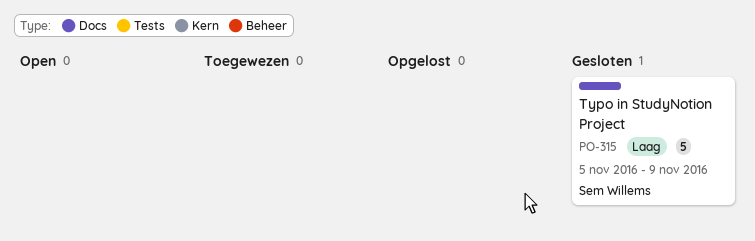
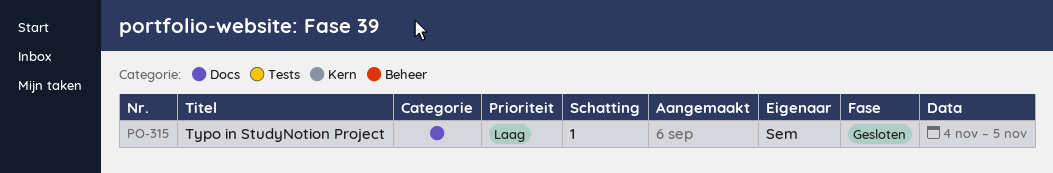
PO-315, estimate: 5 -> 1
PO-315, start: Nov 5 -> Nov 4
PO-315, due: Nov 9 -> Nov 5

